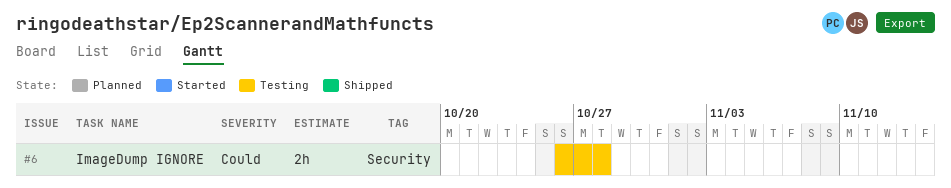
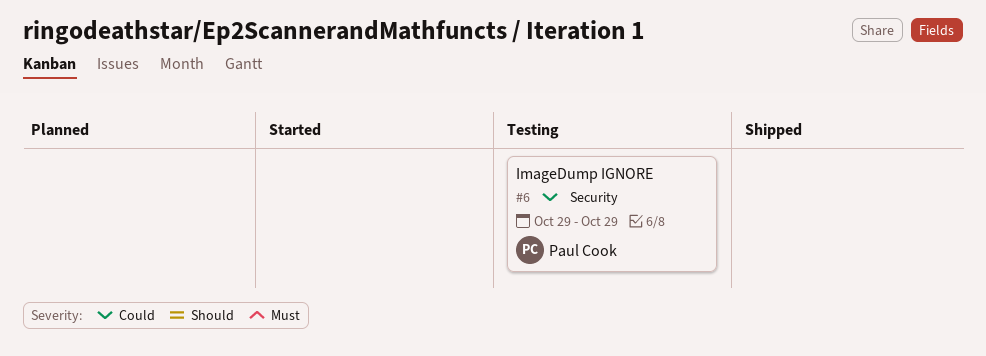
#6, start: Oct 26 -> Oct 29
#6, due: Oct 28 -> Oct 29

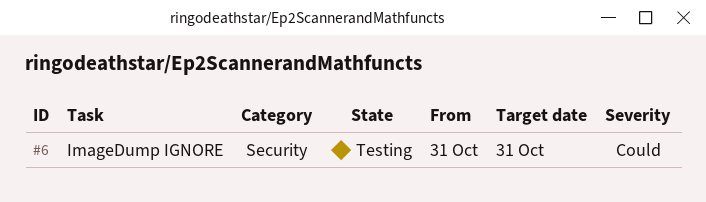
#6, start: Oct 29 -> Oct 31
#6, due: Oct 29 -> Oct 31

